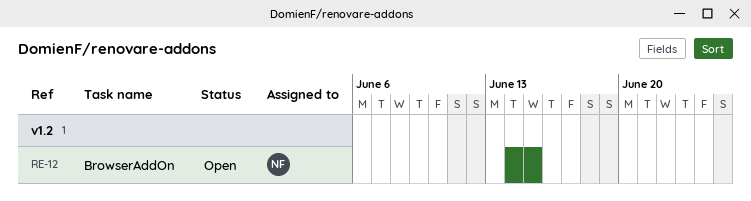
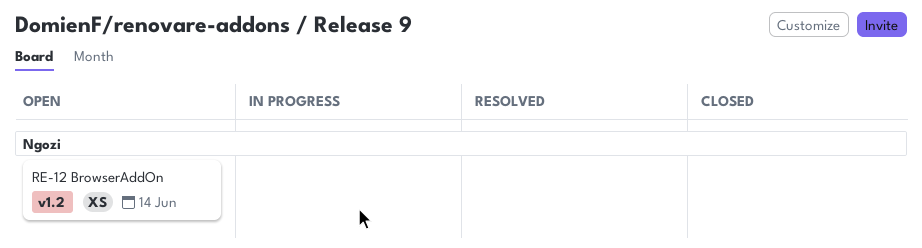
RE-12, due: Jun 15 -> Jun 14

